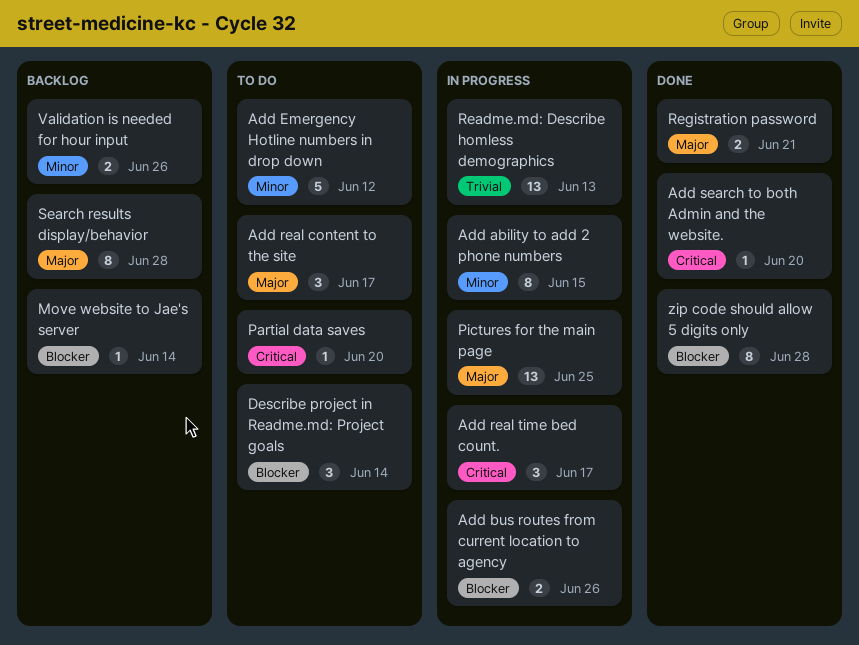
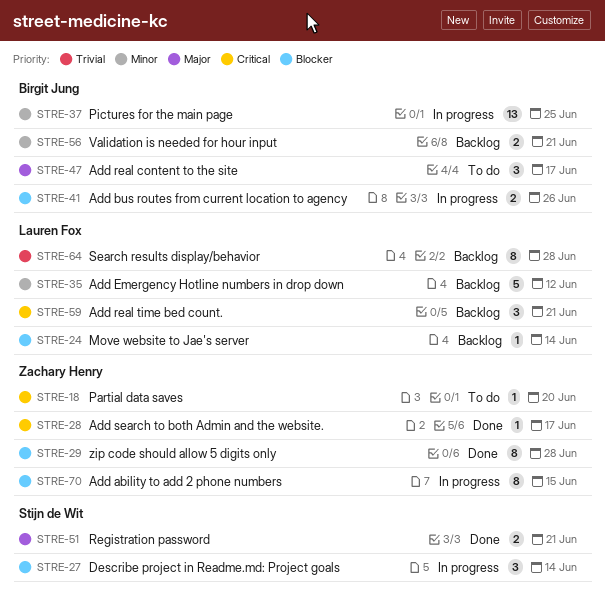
Add ability to add 2 phone numbers, priority: Minor -> Blocker
Add Emergency Hotline numbers in drop down, status: To do -> Backlog
Add real time bed count., status: In progress -> Backlog
Add real time bed count., due: Jun 17 -> Jun 21
Add search to both Admin and the website., due: Jun 20 -> Jun 17
Describe project in Readme.md: Project goals, status: To do -> In progress
Pictures for the main page, priority: Major -> Minor
Readme.md: Describe homless demographics: present -> none
Search results display/behavior, priority: Major -> Trivial
Validation is needed for hour input, due: Jun 26 -> Jun 21

